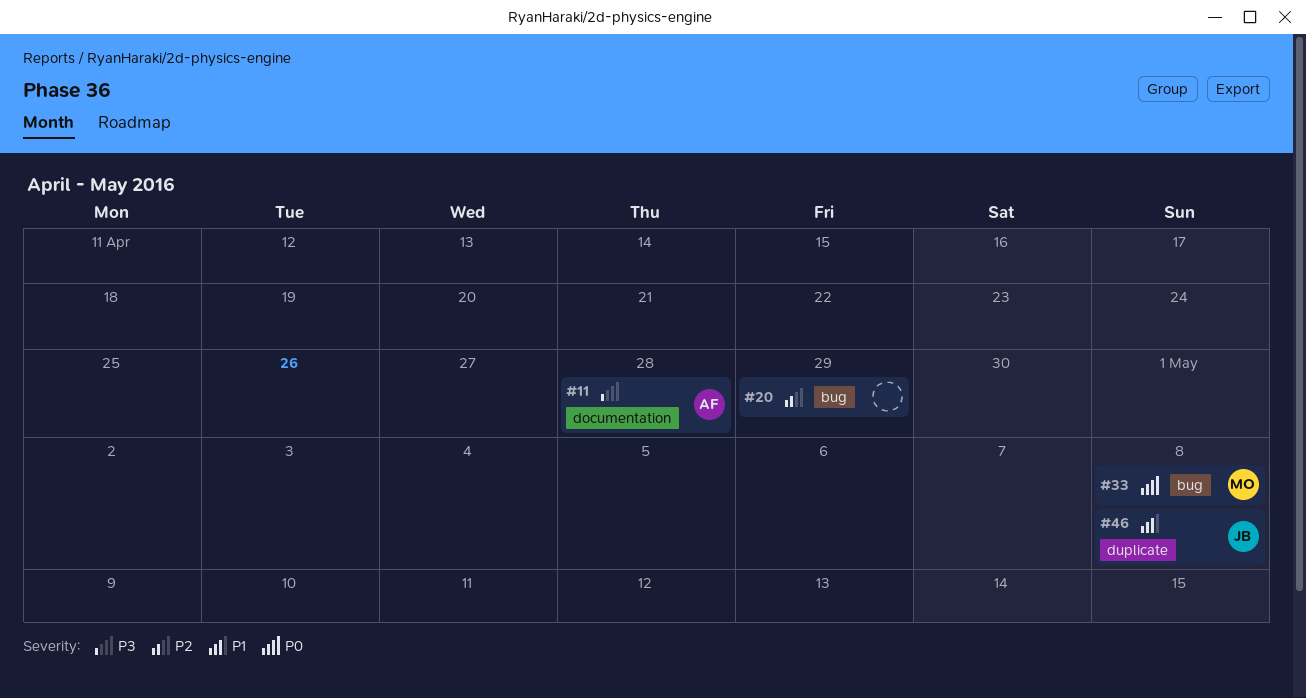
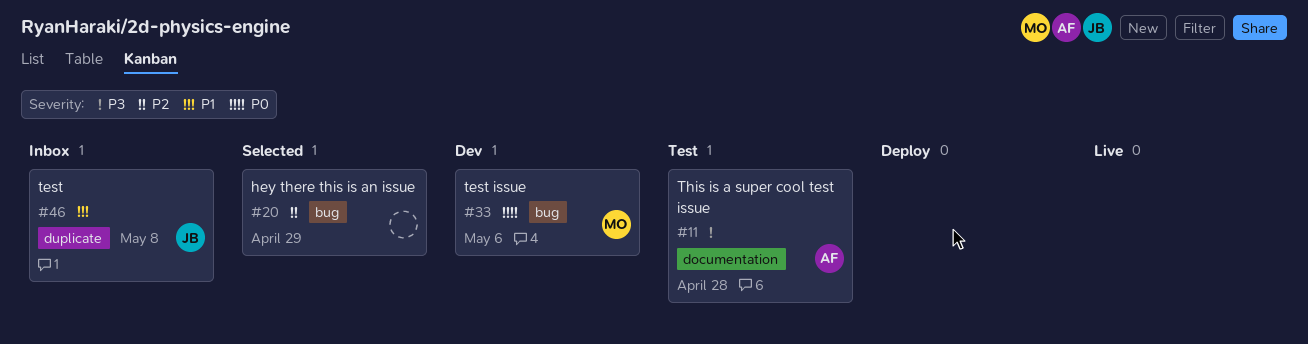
#33, due: May 8 -> May 6

